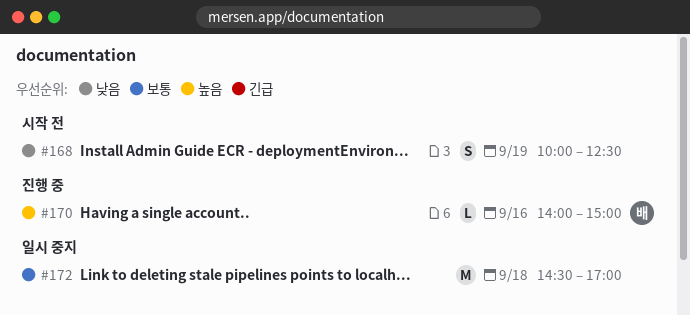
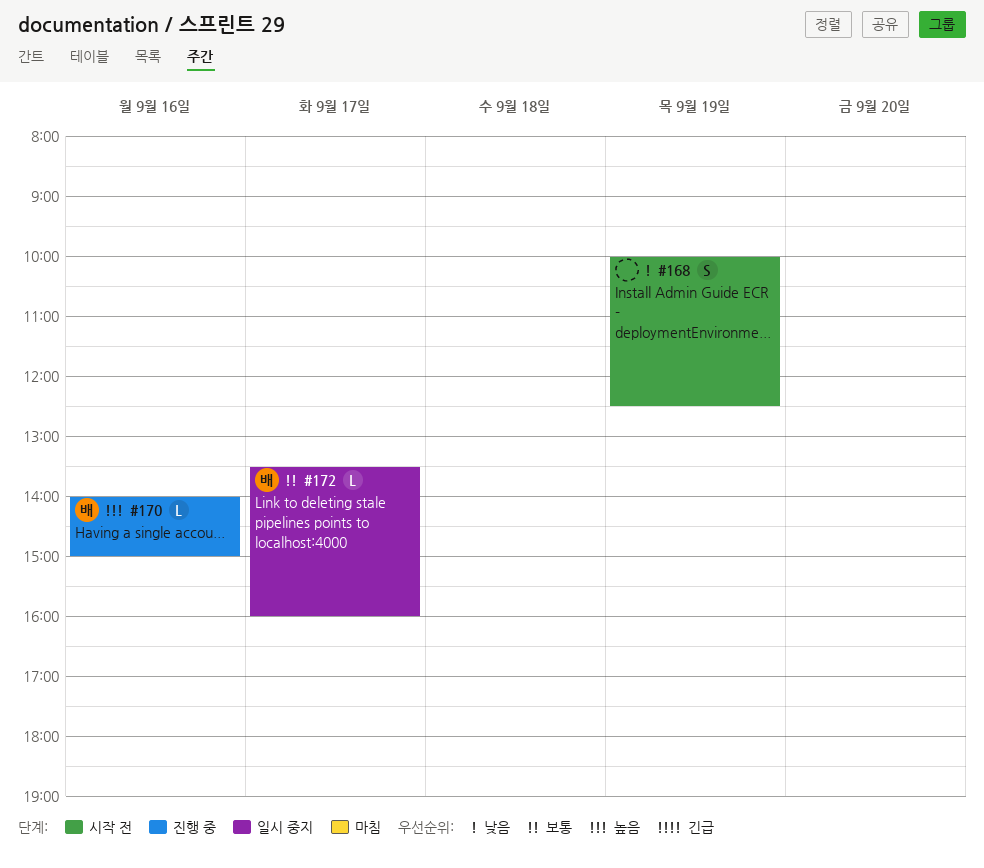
#172, owner: none -> 배
#172, estimate: M -> L
#172, day: Sep 18 -> Sep 17
#172, begins: 14:30 -> 13:30
#172, ends: 17:00 -> 16:00

